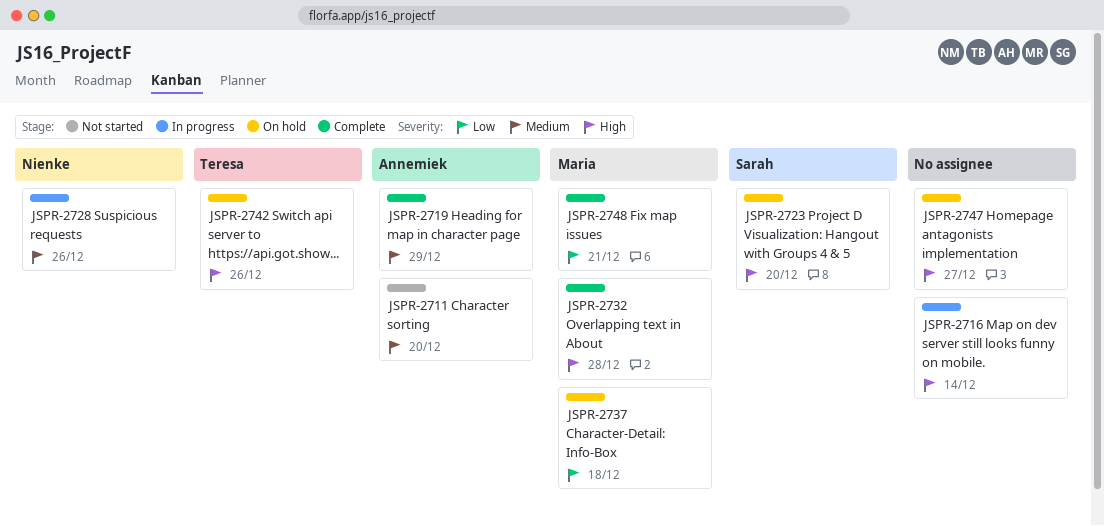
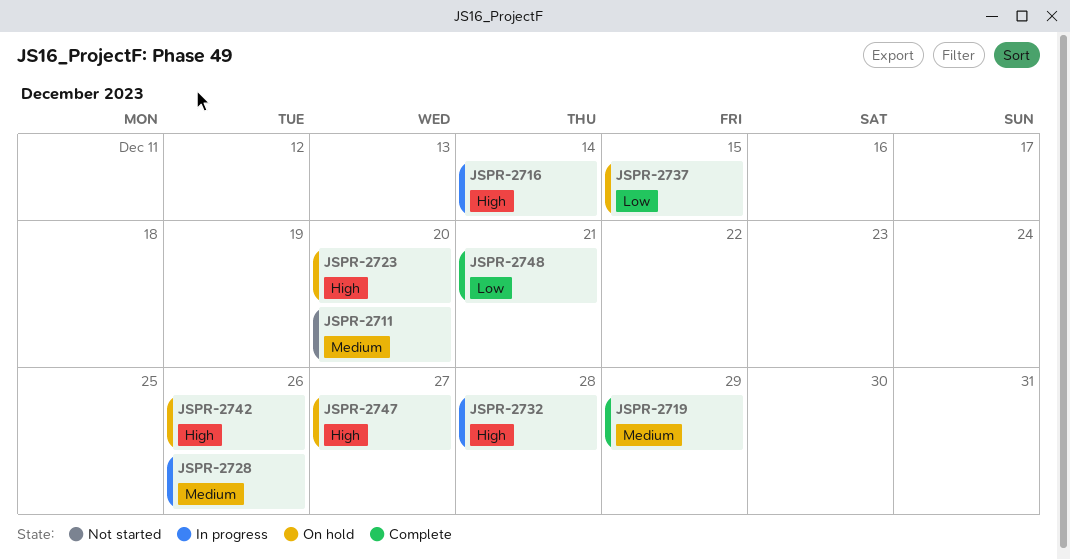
JSPR-2732, status: Complete -> In progress
JSPR-2737, due: Dec 18 -> Dec 15

